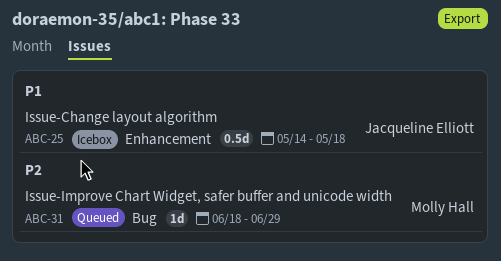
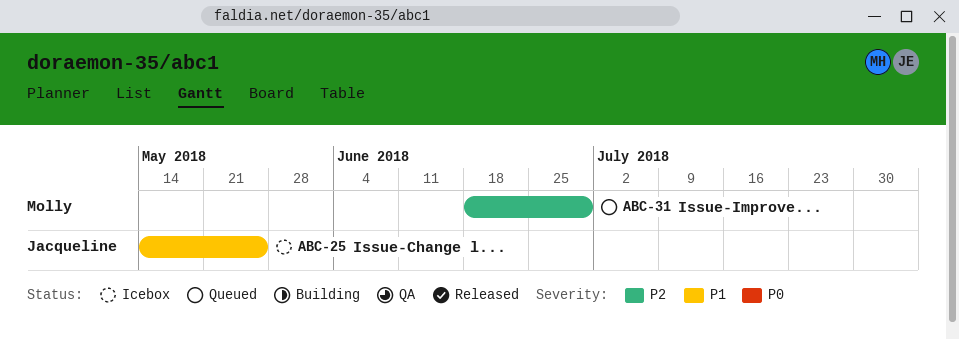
ABC-25, due: May 18 -> May 25

